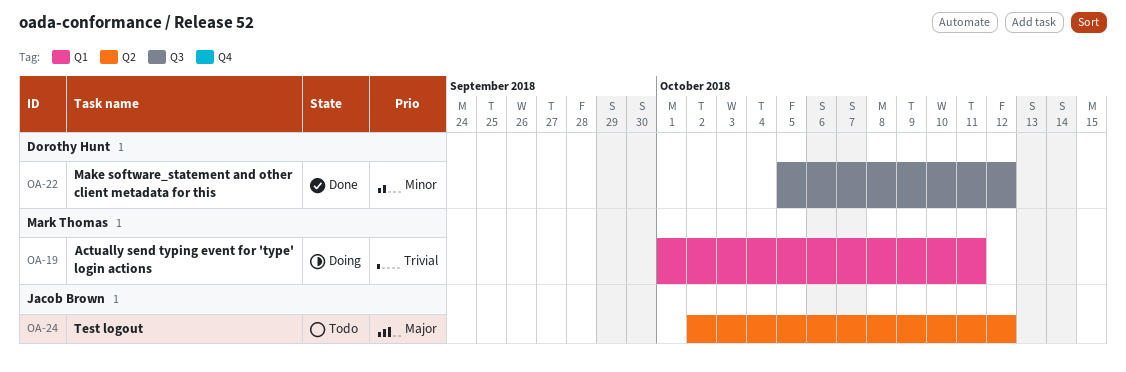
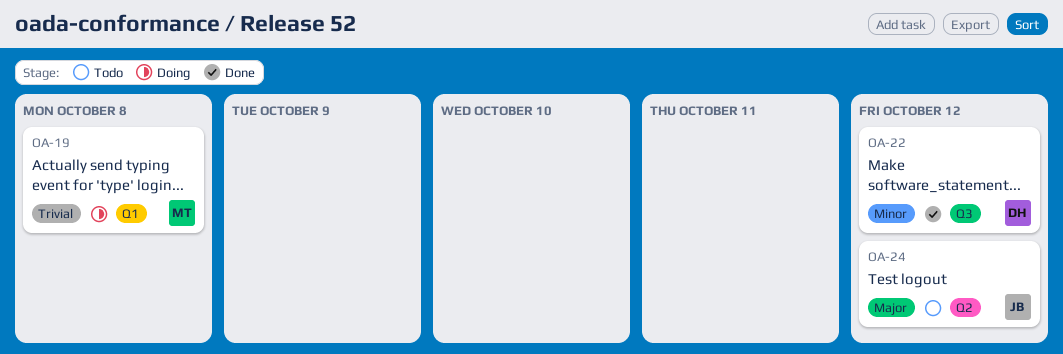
OA-19, due: Oct 11 -> Oct 8

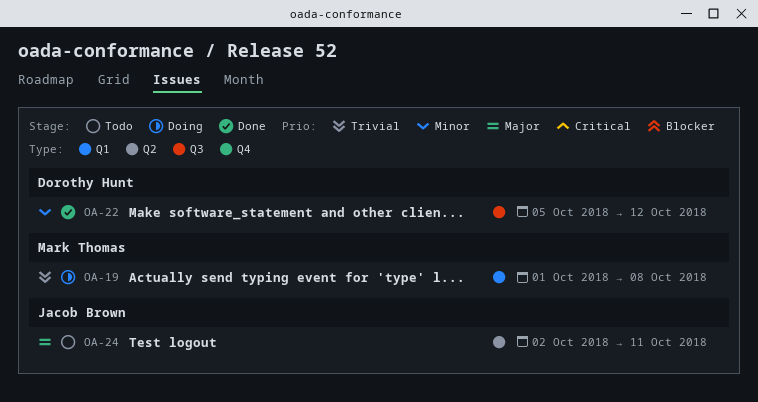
OA-24, due: Oct 12 -> Oct 11

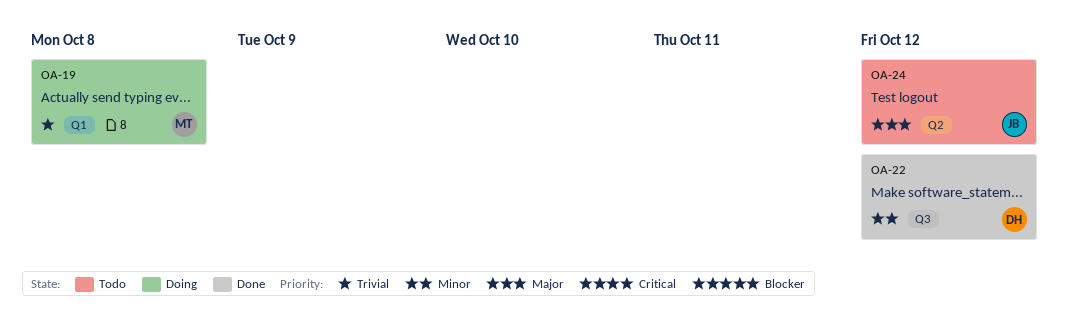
OA-24, due: Oct 11 -> Oct 12

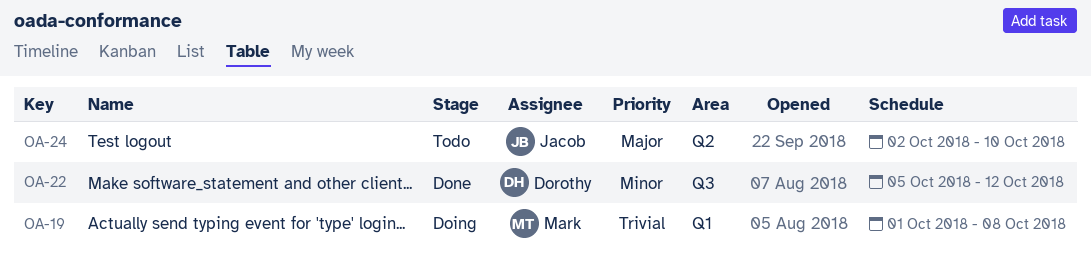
OA-24, due: Oct 12 -> Oct 10

